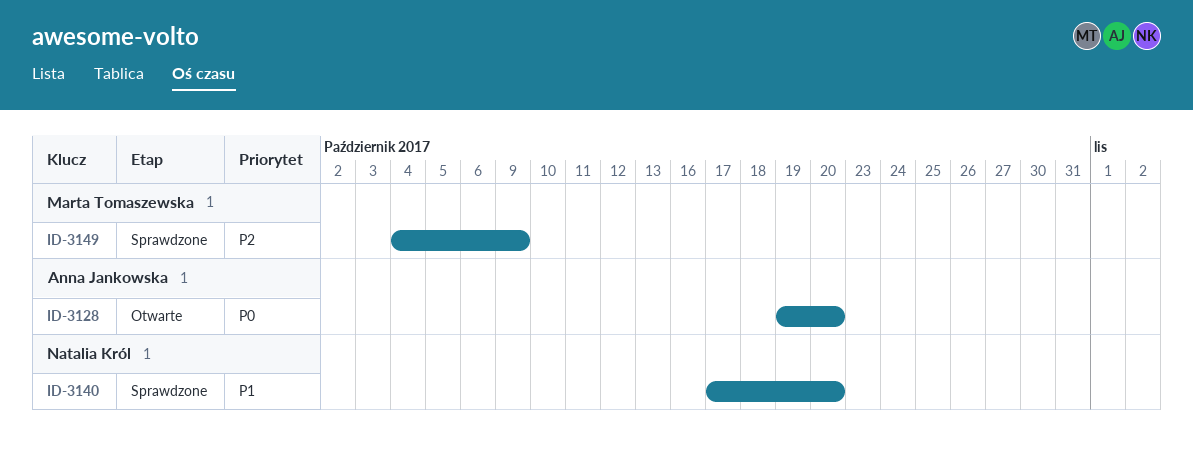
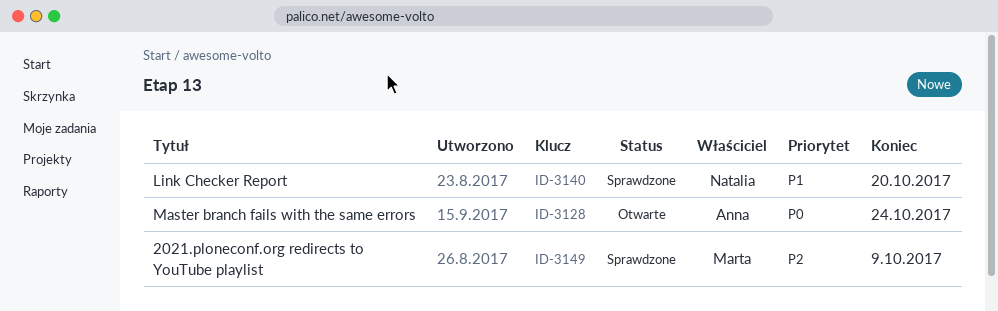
ID-3128, due: Oct 20 -> Oct 24

